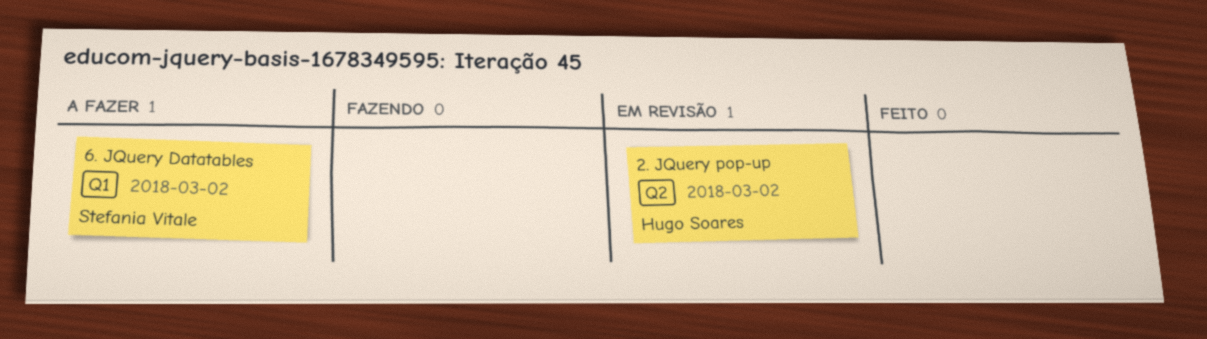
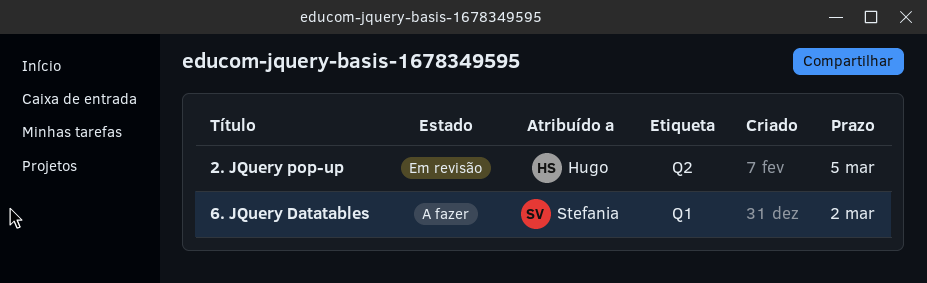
2. JQuery pop-up, due: Mar 2 -> Mar 5

